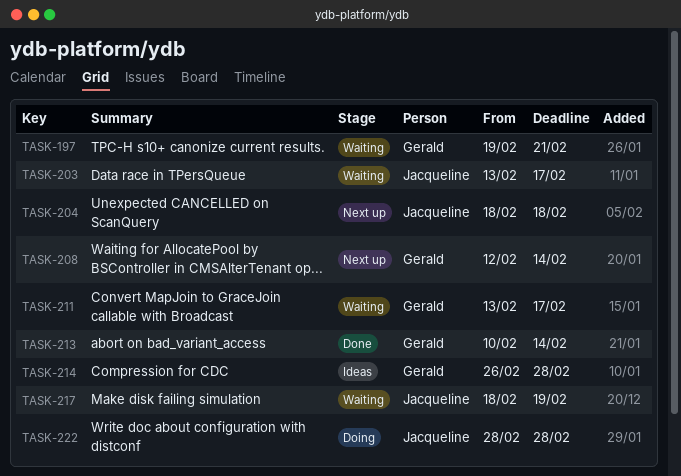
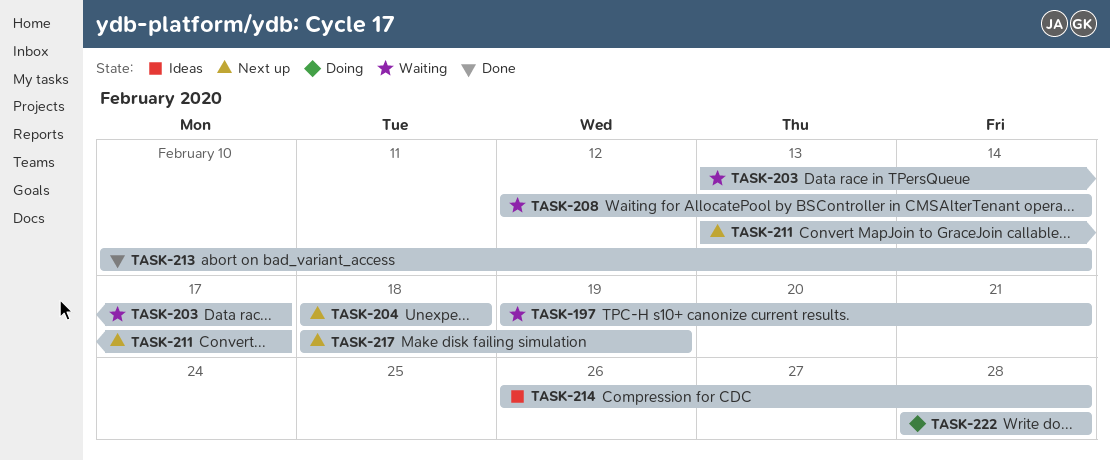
TASK-208, status: Next up -> Waiting
TASK-211, status: Waiting -> Next up
TASK-217, status: Waiting -> Next up

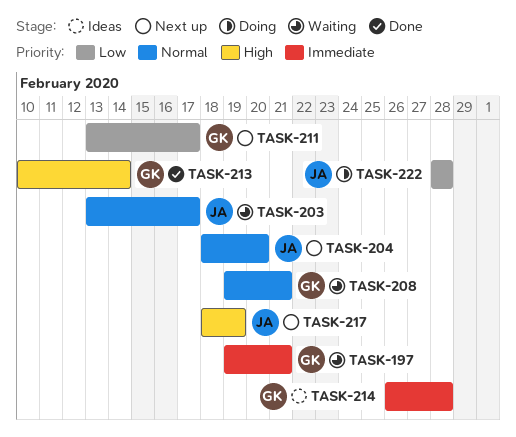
TASK-204, due: Feb 18 -> Feb 20
TASK-208, start: Feb 12 -> Feb 19
TASK-208, due: Feb 14 -> Feb 21

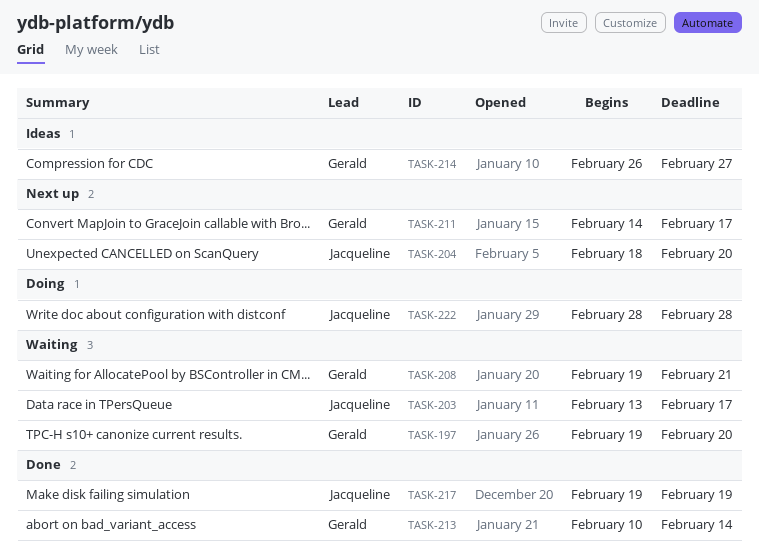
TASK-197, due: Feb 21 -> Feb 20
TASK-211, start: Feb 13 -> Feb 14
TASK-214, due: Feb 28 -> Feb 27
TASK-217, status: Next up -> Done
TASK-217, start: Feb 18 -> Feb 19

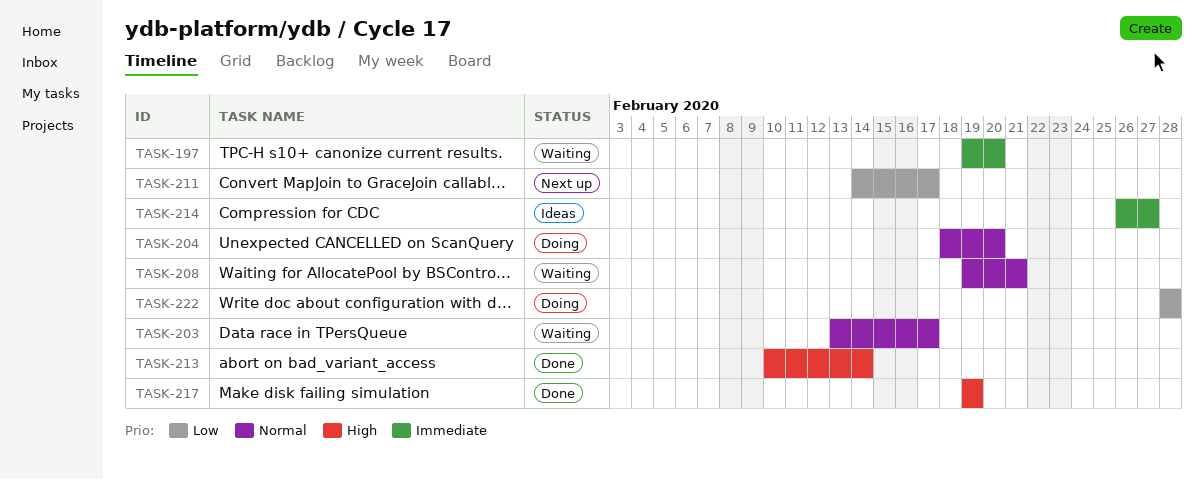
TASK-204, status: Next up -> Doing

